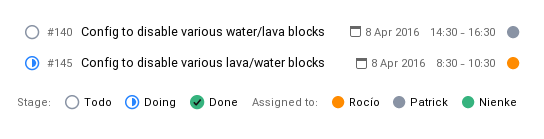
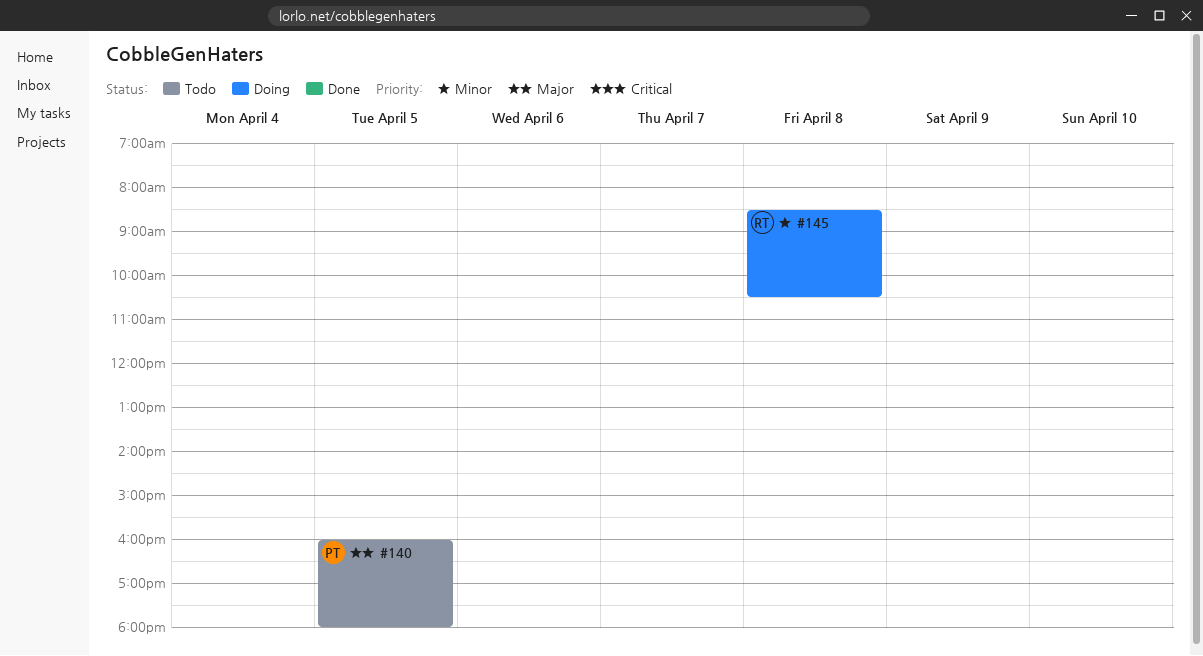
#140, day: Apr 8 -> Apr 5
#140, begins: 14:30 -> 16:00
#140, ends: 16:30 -> 18:00

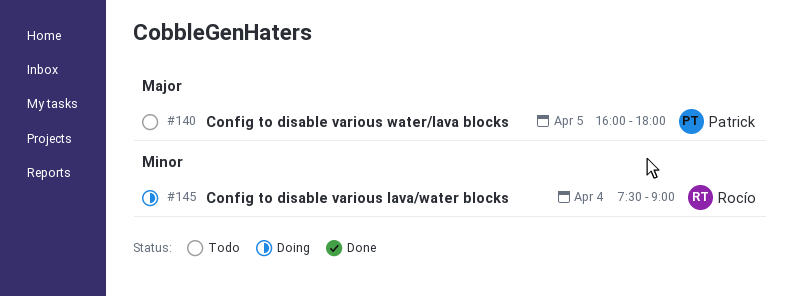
#145, day: Apr 8 -> Apr 4
#145, begins: 08:30 -> 07:30
#145, ends: 10:30 -> 09:00

